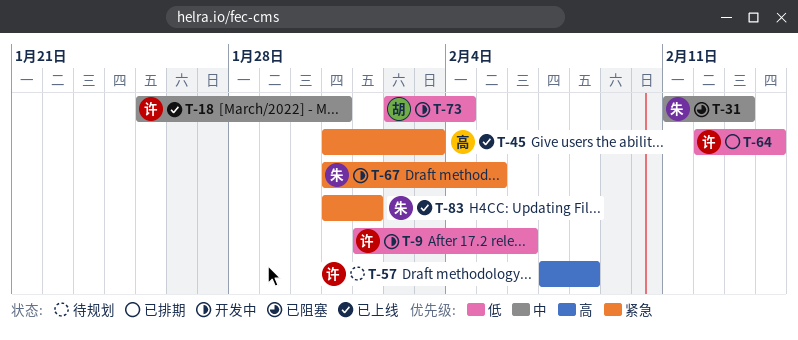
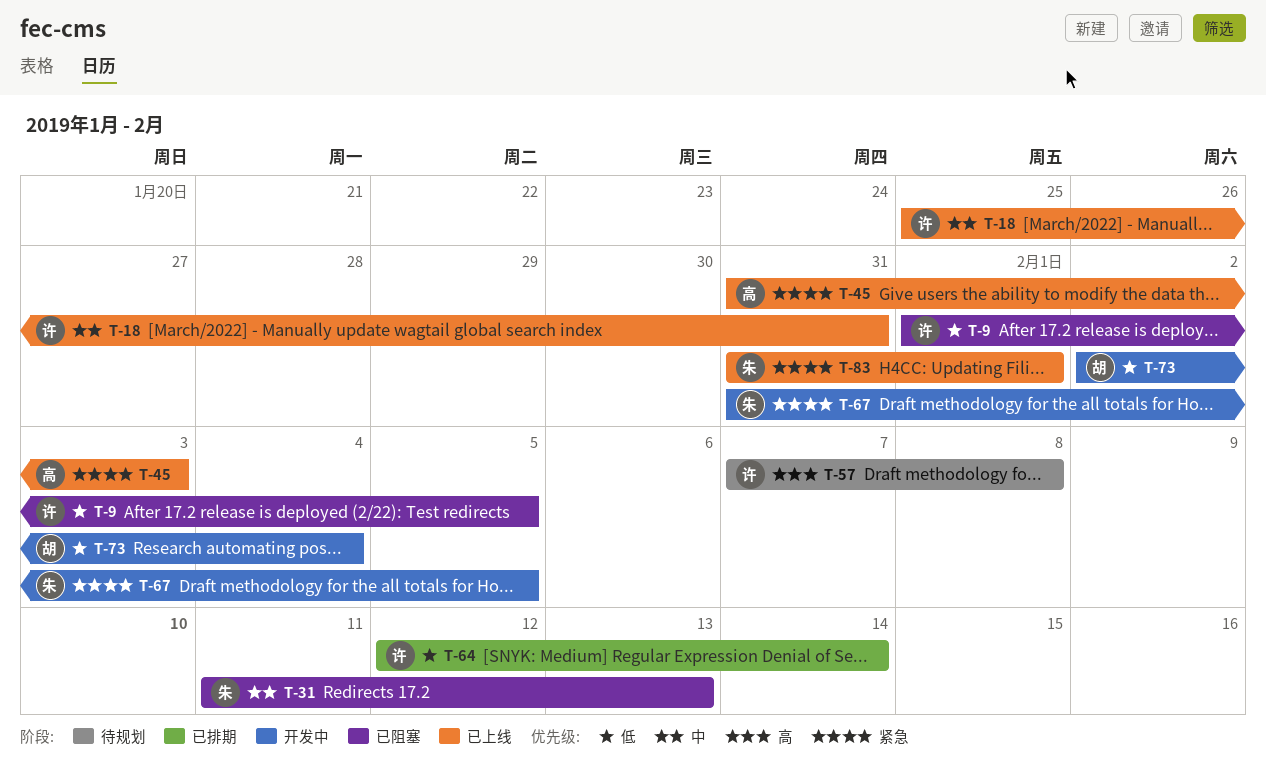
T-9, status: 开发中 -> 已阻塞
T-9, due: Feb 6 -> Feb 5

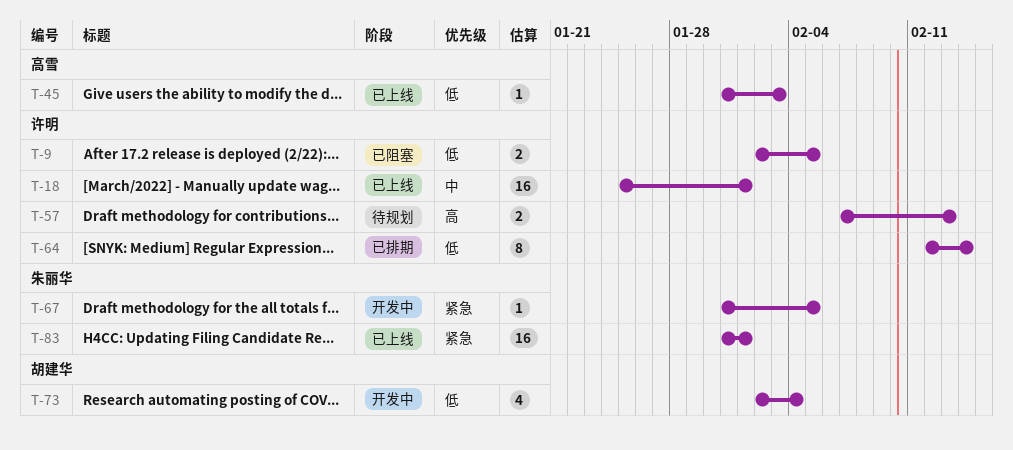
T-9, start: Feb 1 -> Feb 2
T-18, due: Jan 31 -> Feb 1
T-31: present -> none
T-45, priority: 紧急 -> 低
T-57, due: Feb 8 -> Feb 13

